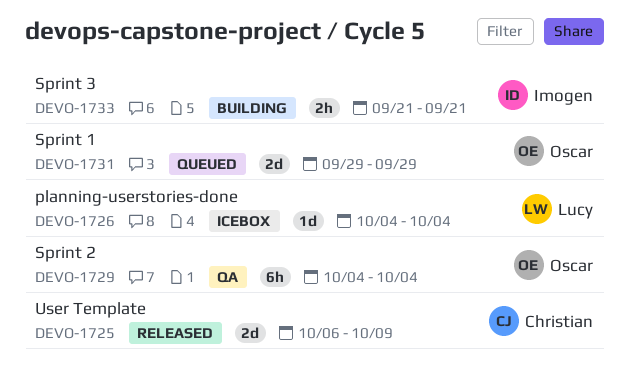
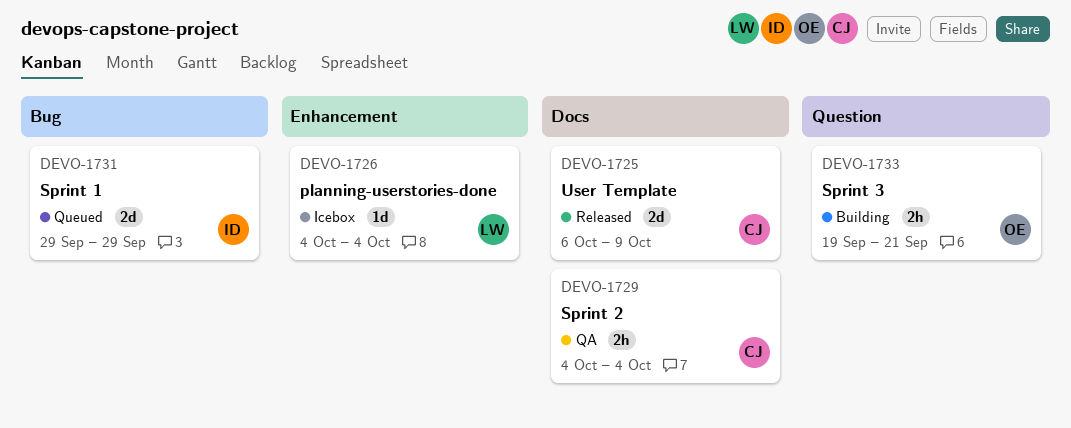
DEVO-1729, owner: Oscar -> Christian
DEVO-1729, estimate: 6h -> 2h
DEVO-1731, owner: Oscar -> Imogen
DEVO-1733, owner: Imogen -> Oscar
DEVO-1733, start: Sep 21 -> Sep 19

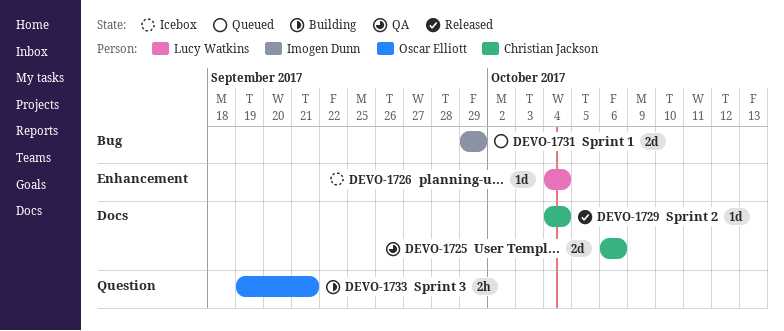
DEVO-1725, status: Released -> QA
DEVO-1725, due: Oct 9 -> Oct 6
DEVO-1729, status: QA -> Released
DEVO-1729, estimate: 2h -> 1d

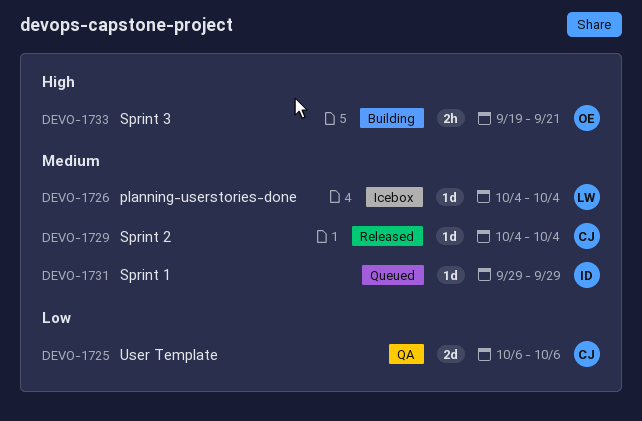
DEVO-1731, estimate: 2d -> 1d

